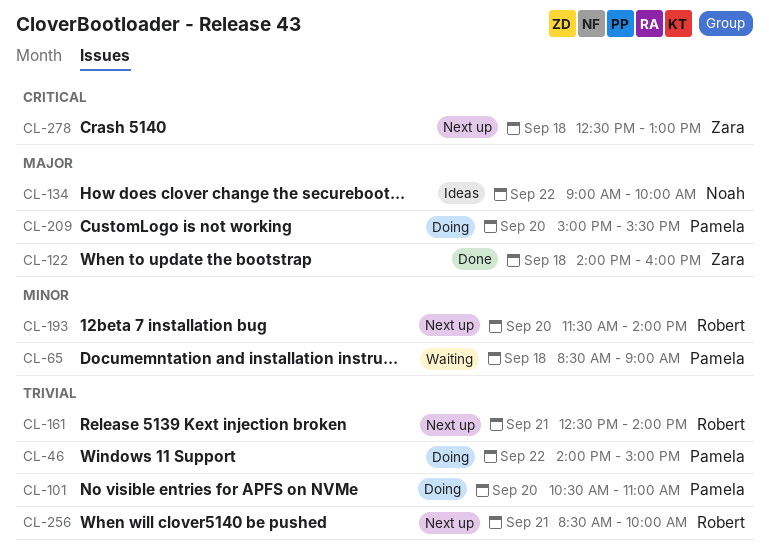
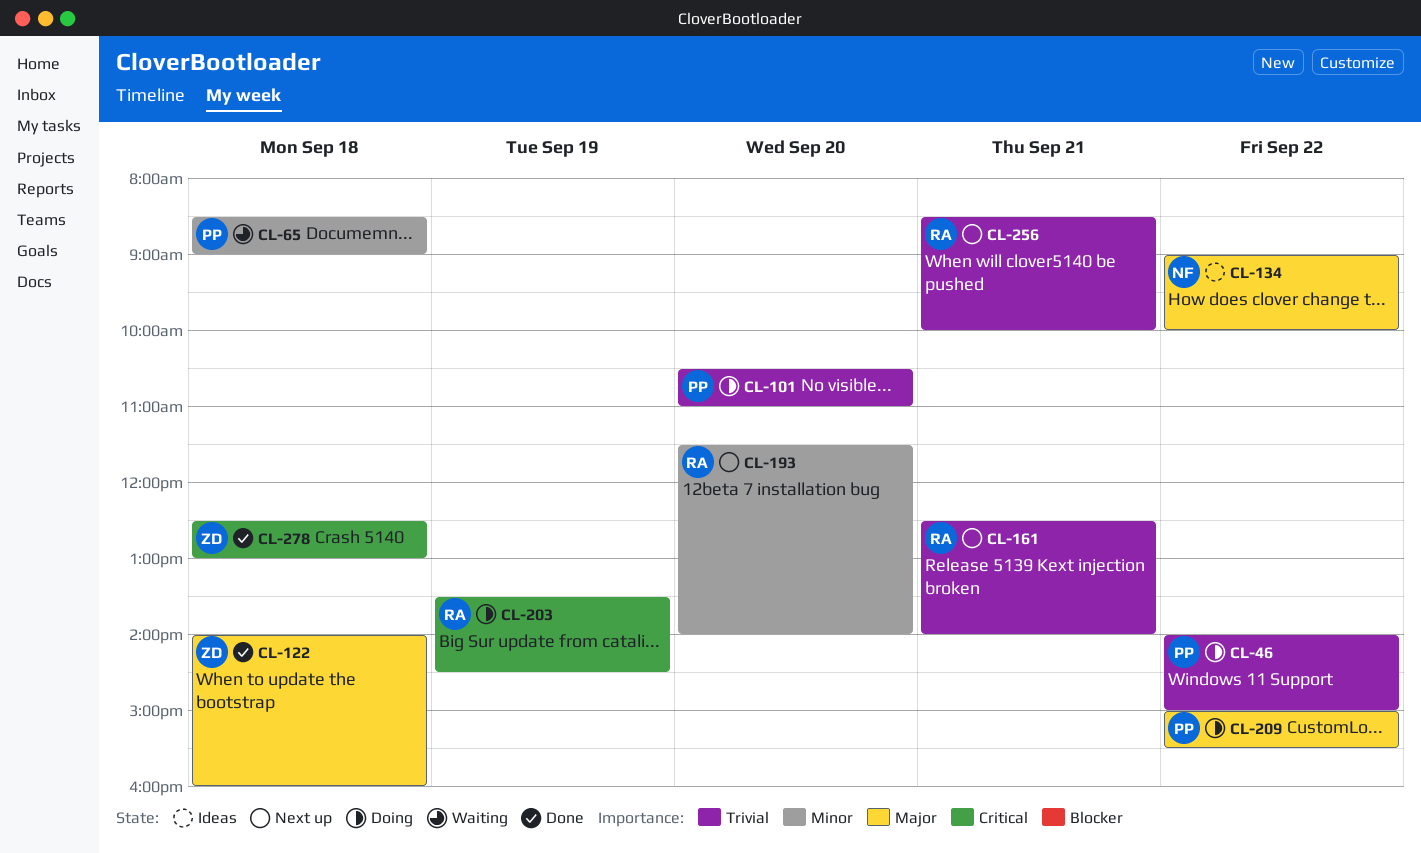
CL-203: none -> present
CL-209, day: Sep 20 -> Sep 22
CL-278, status: Next up -> Done

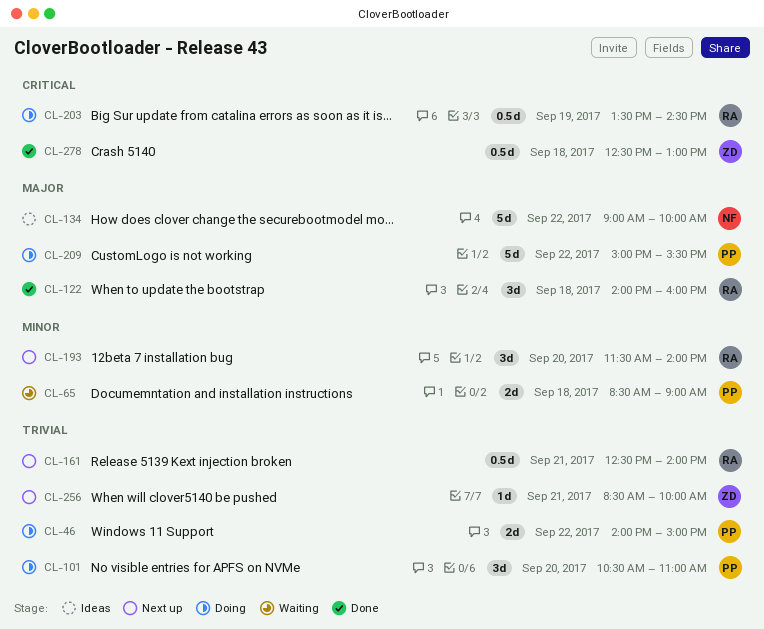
CL-122, owner: ZD -> RA
CL-256, owner: RA -> ZD

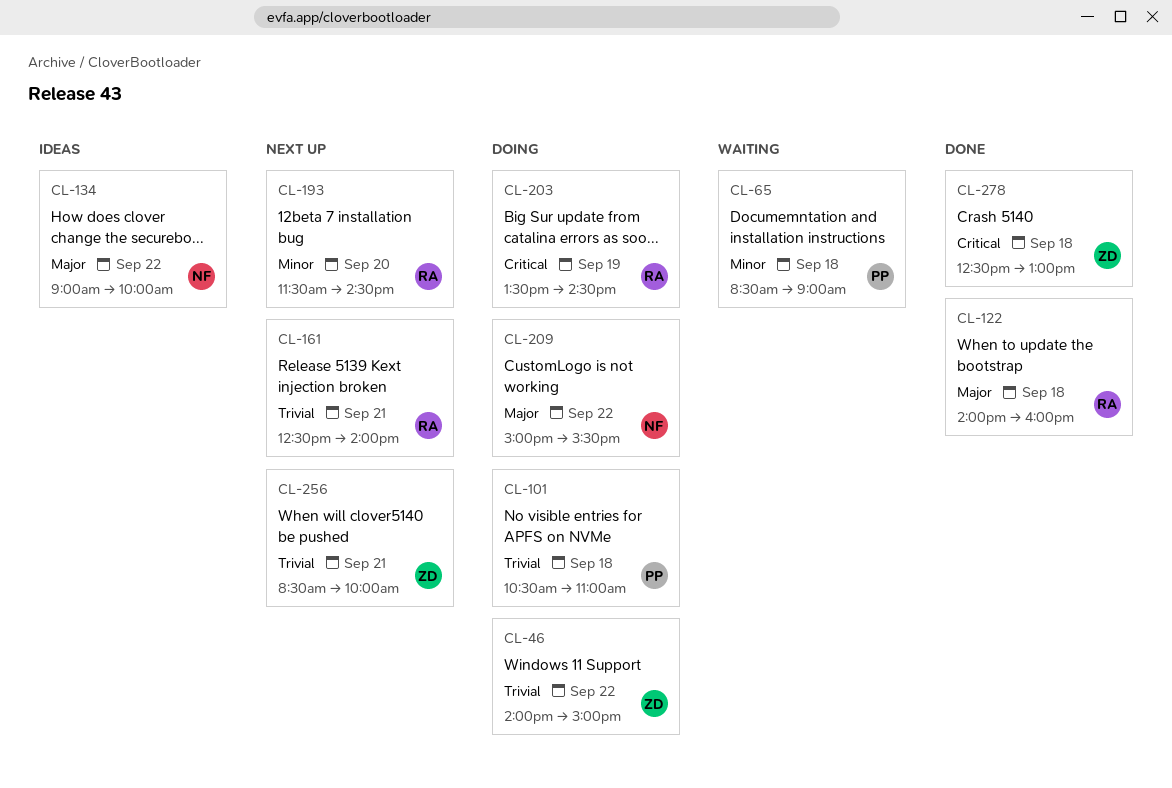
CL-46, owner: PP -> ZD
CL-101, day: Sep 20 -> Sep 18
CL-193, ends: 14:00 -> 14:30
CL-209, owner: PP -> NF

